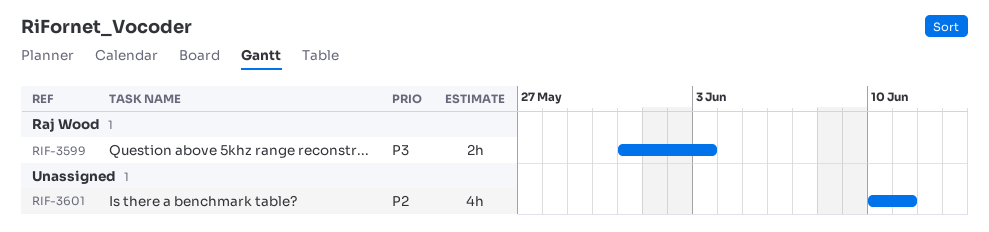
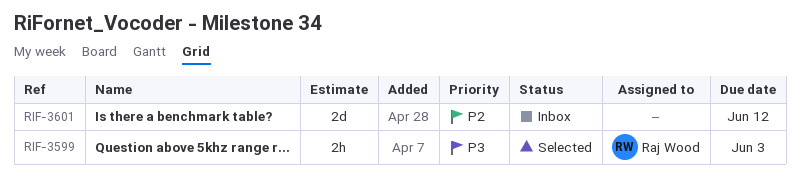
RIF-3601, estimate: 4h -> 2d
RIF-3601, due: Jun 11 -> Jun 12

